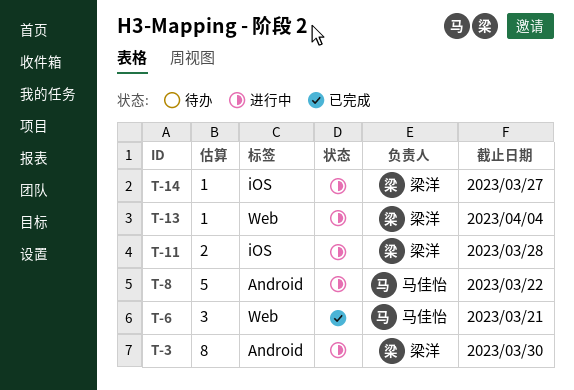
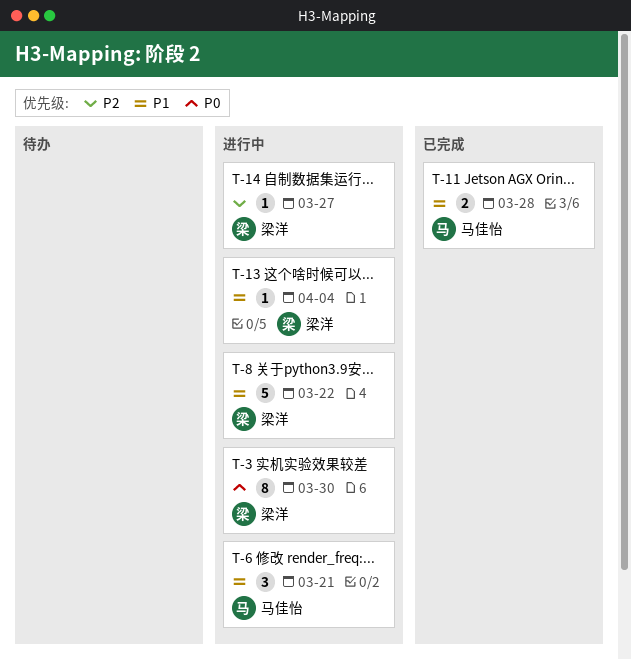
T-6, status: 已完成 -> 进行中
T-8, owner: 马佳怡 -> 梁洋
T-11, status: 进行中 -> 已完成
T-11, owner: 梁洋 -> 马佳怡

